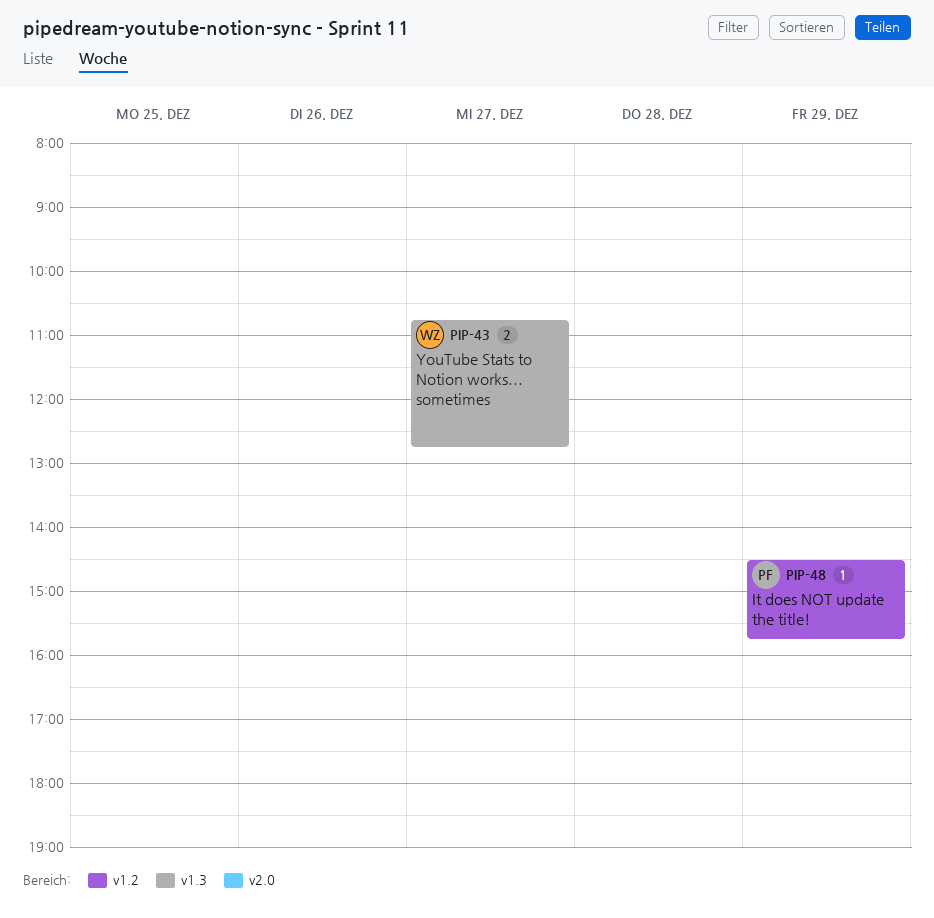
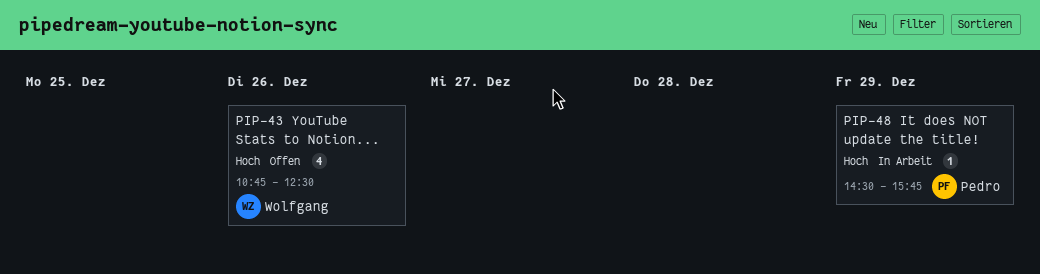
PIP-43, estimate: 2 -> 4
PIP-43, day: Dec 27 -> Dec 26
PIP-43, ends: 12:45 -> 12:30

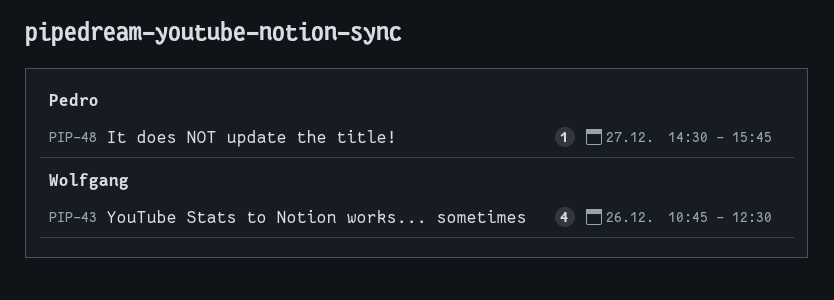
PIP-48, day: Dec 29 -> Dec 27

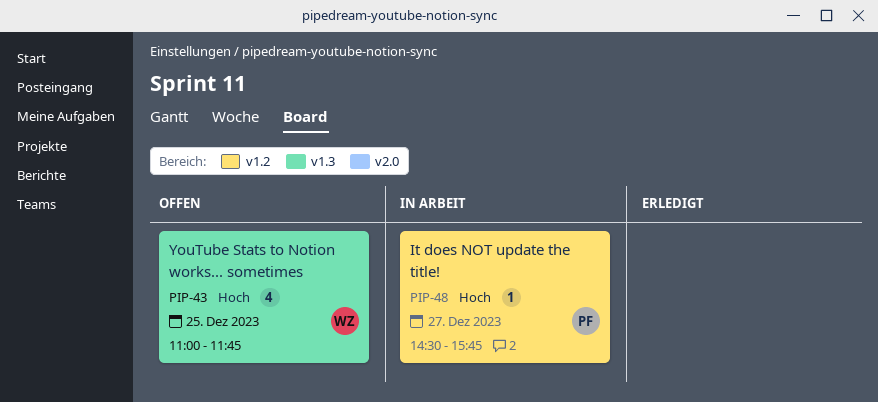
PIP-43, day: Dec 26 -> Dec 25
PIP-43, begins: 10:45 -> 11:00
PIP-43, ends: 12:30 -> 11:45

